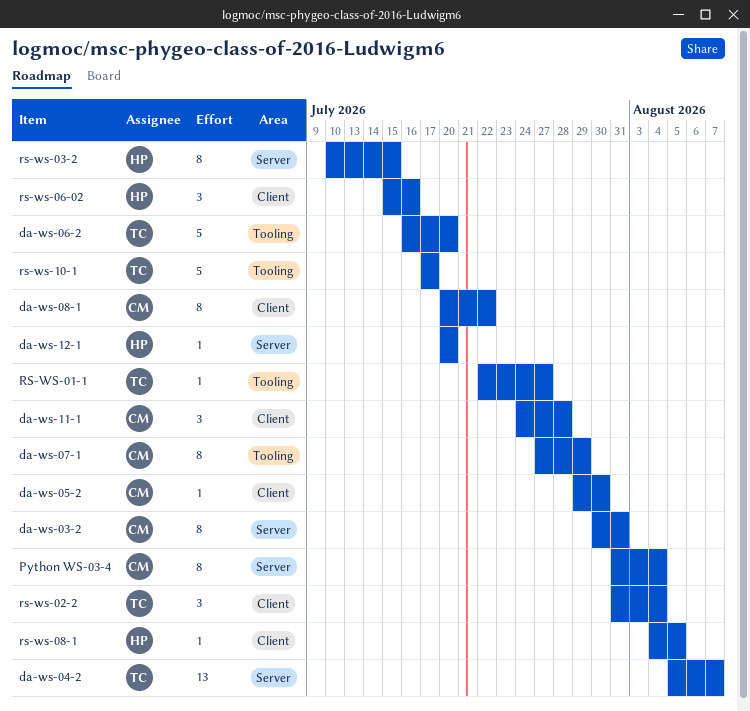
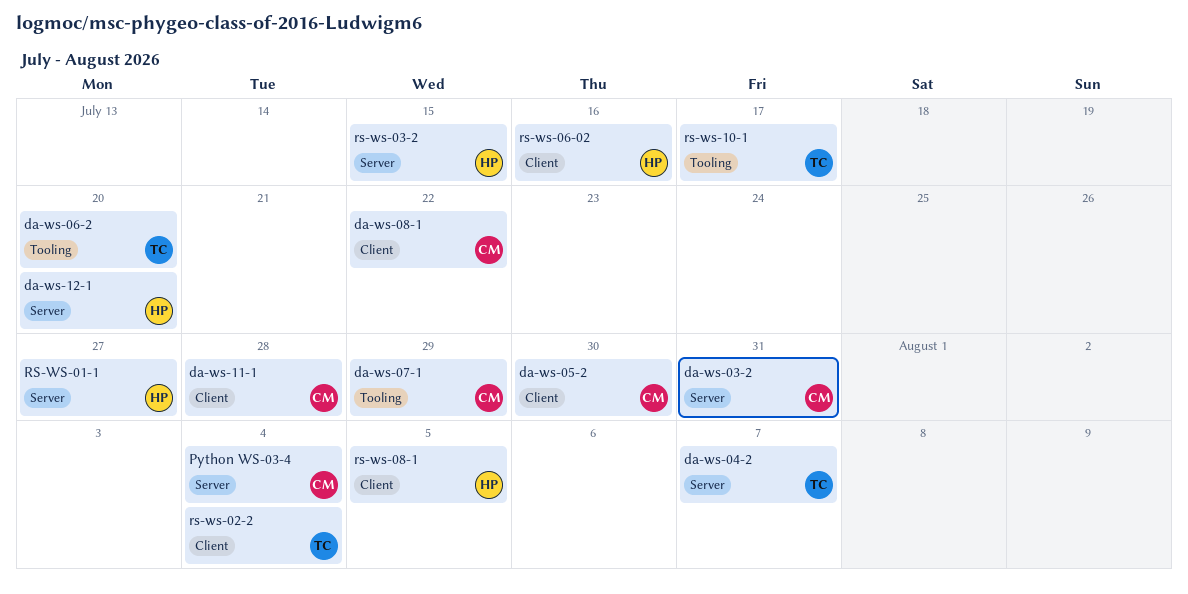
RS-WS-01-1, owner: TC -> HP
RS-WS-01-1, label: Tooling -> Server

